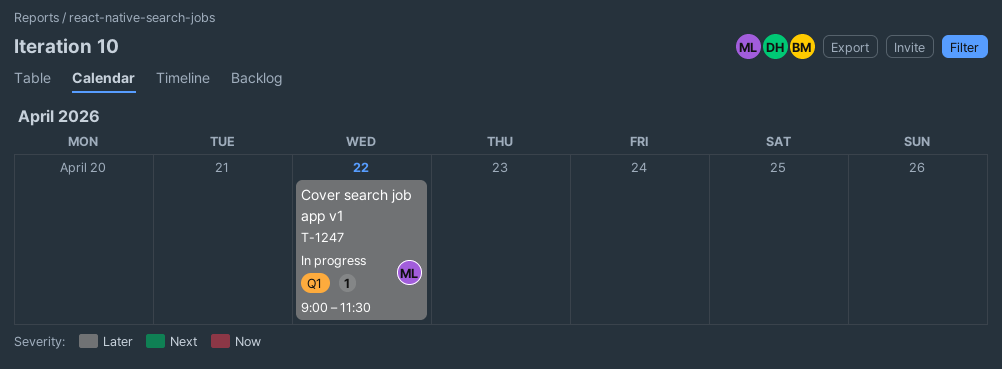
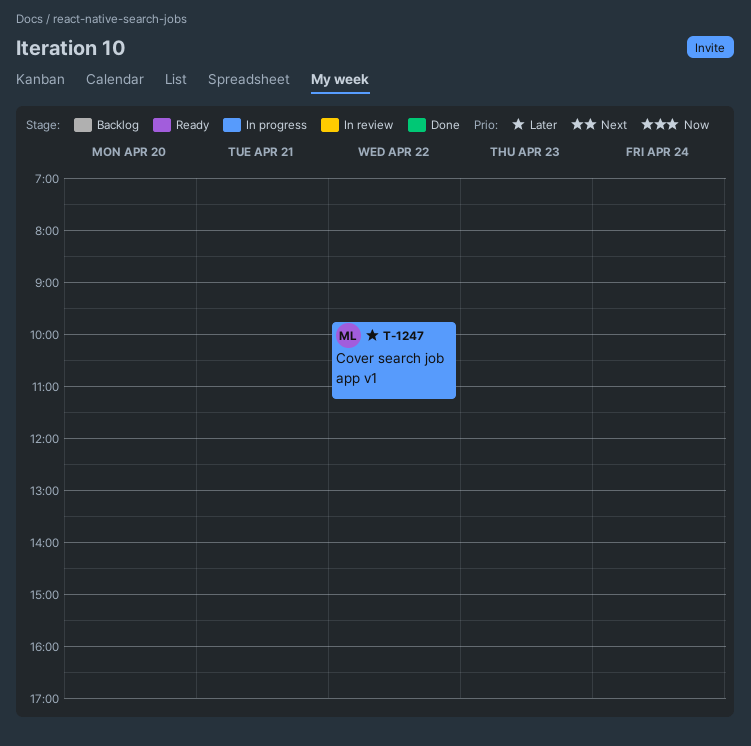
T-1247, begins: 09:00 -> 09:45
T-1247, ends: 11:30 -> 11:15

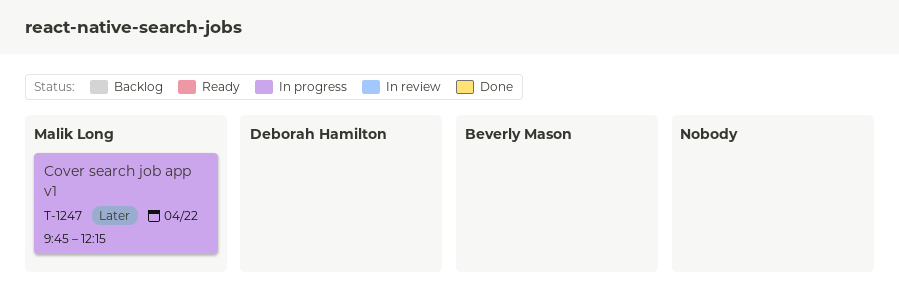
T-1247, ends: 11:15 -> 12:15

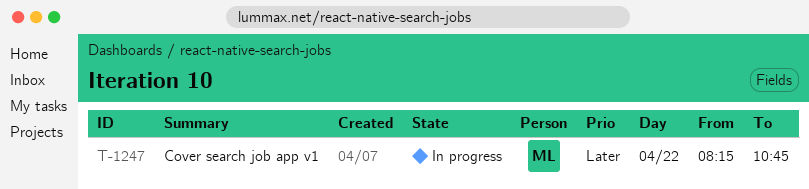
T-1247, begins: 09:45 -> 08:15
T-1247, ends: 12:15 -> 10:45

